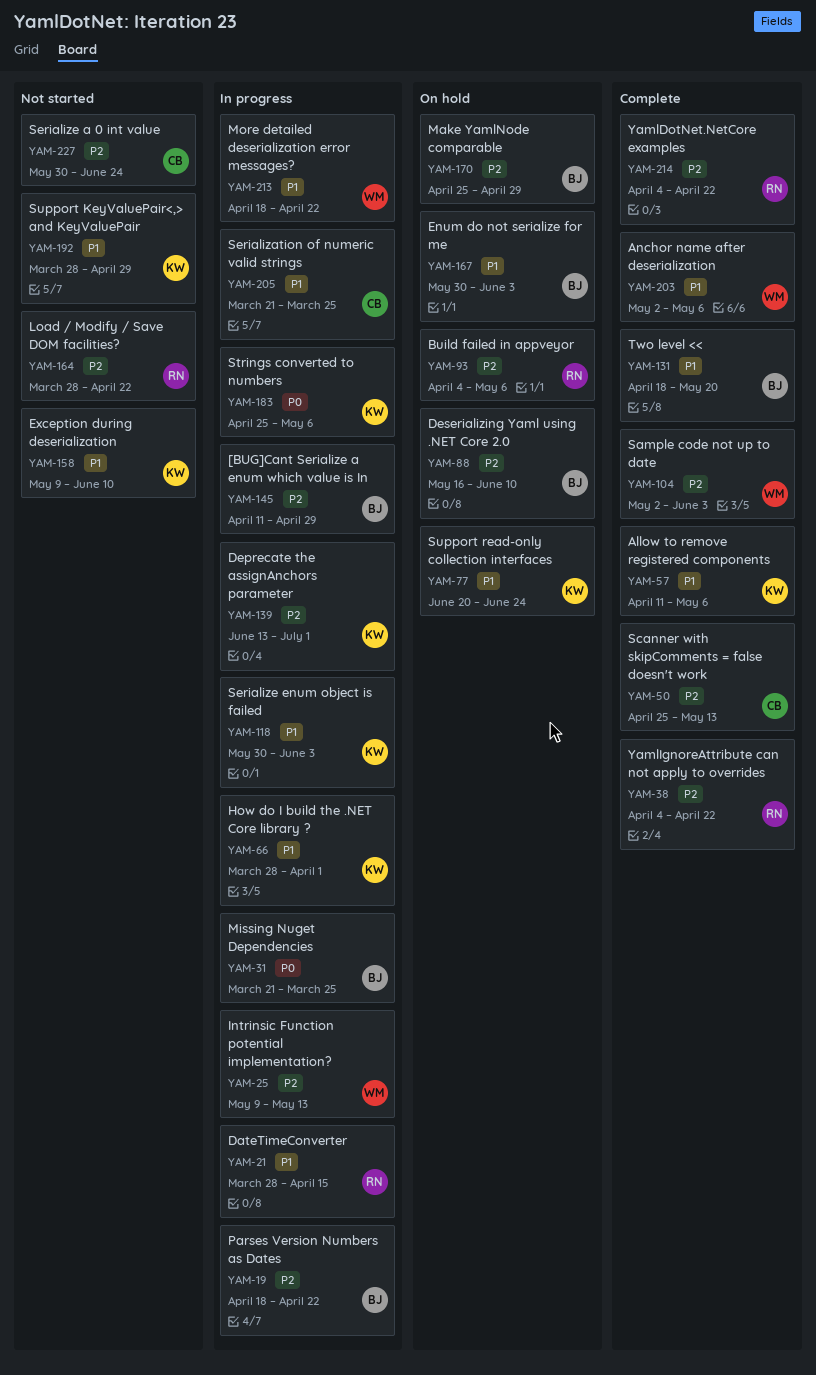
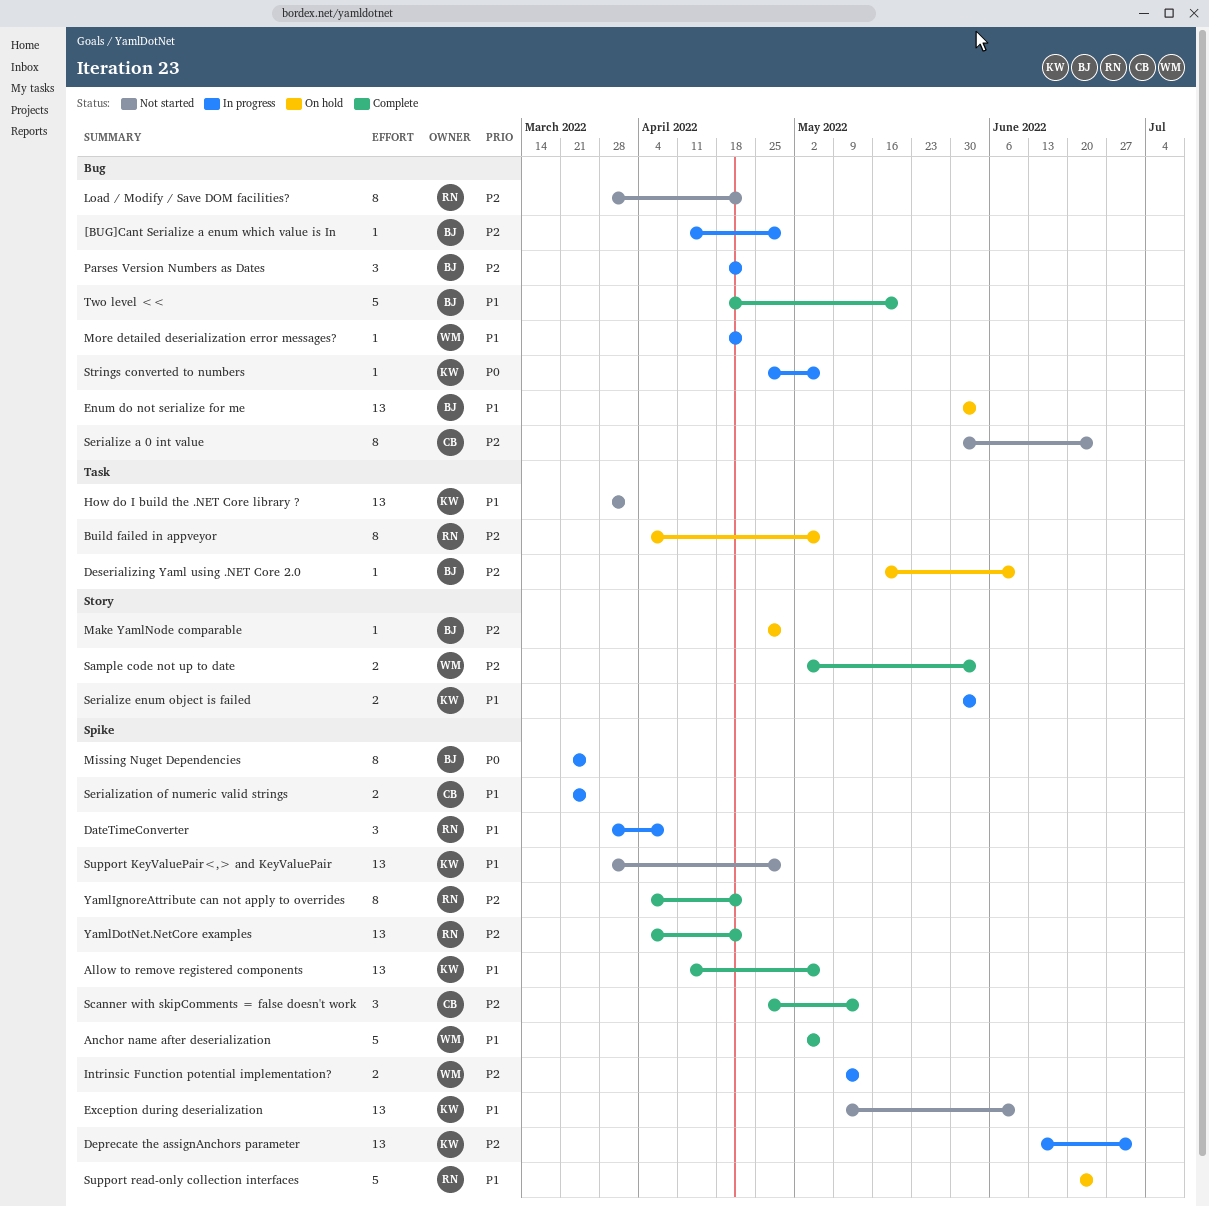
DateTimeConverter, due: Apr 15 -> Apr 8
How do I build the .NET Core library ?, status: In progress -> Not started
Support read-only collection interfaces, owner: KW -> RN

